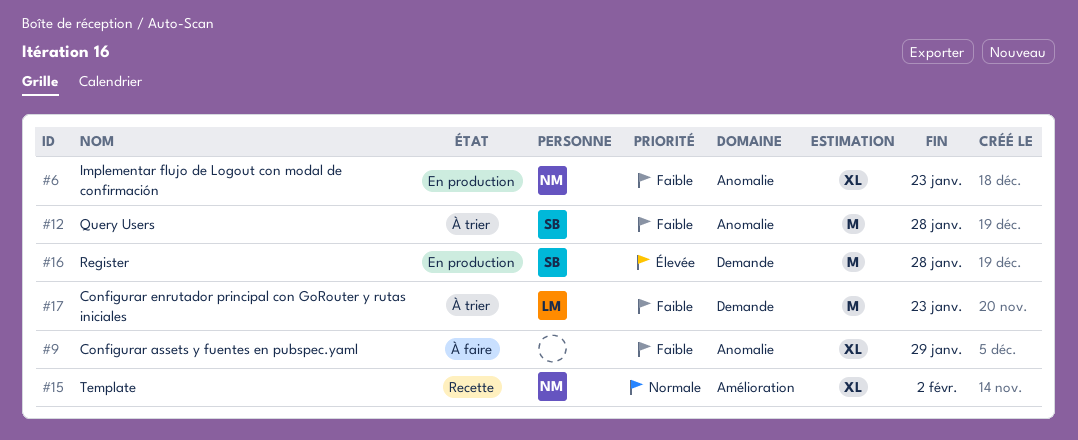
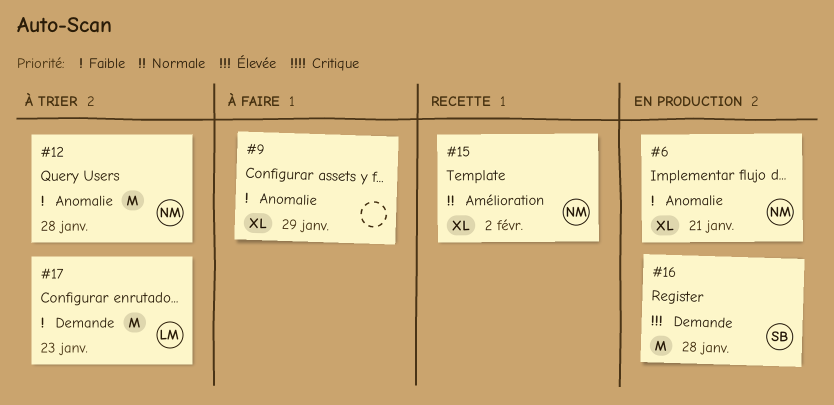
#6, due: Jan 23 -> Jan 21
#12, owner: SB -> NM

